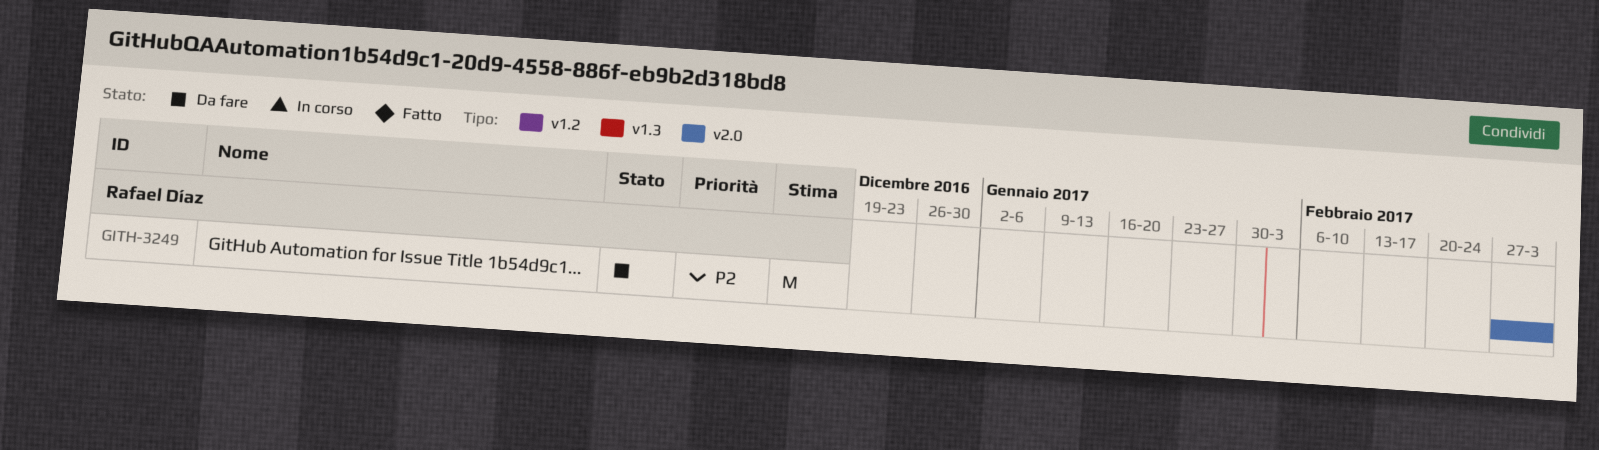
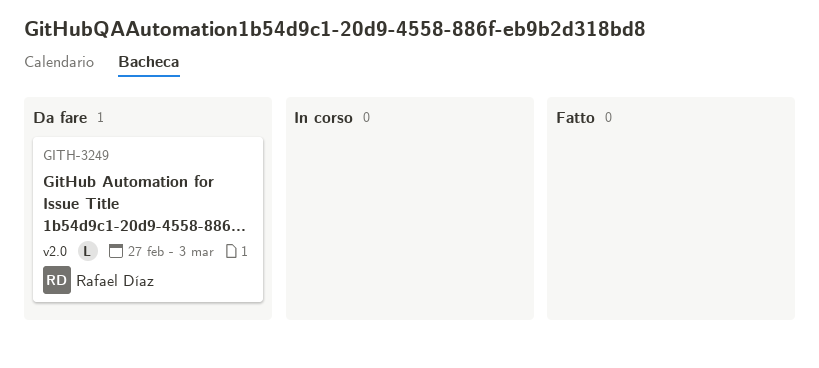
GITH-3249, estimate: M -> L

